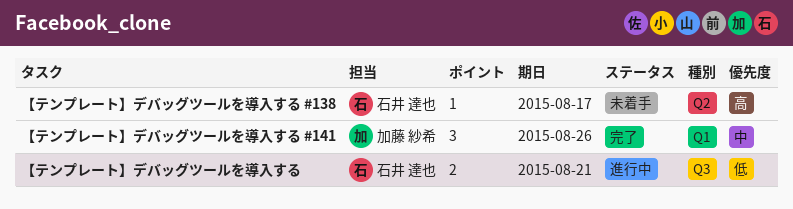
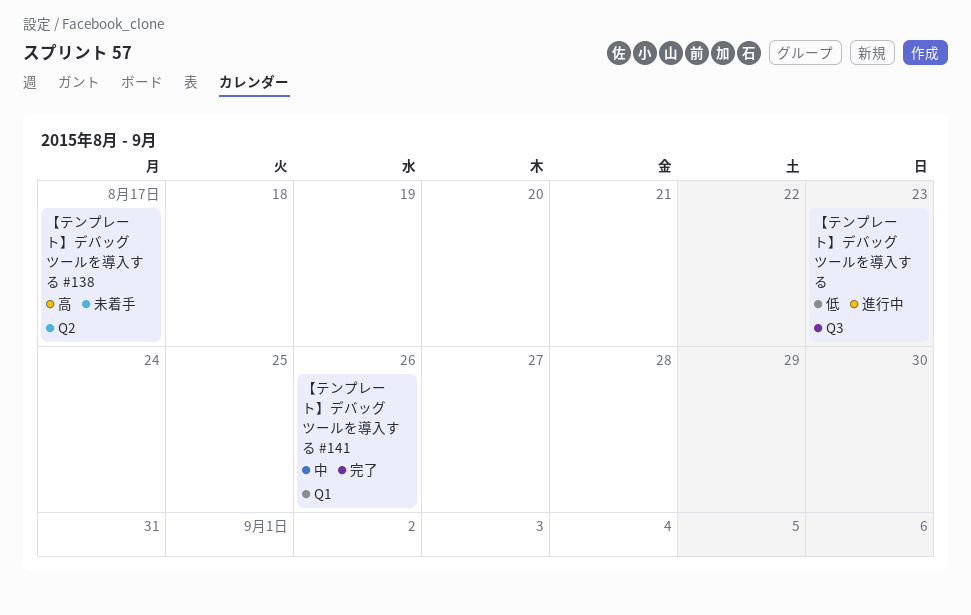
【テンプレート】デバッグツールを導入する, due: Aug 21 -> Aug 23

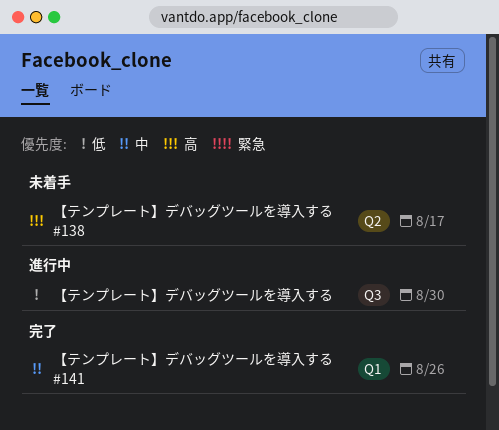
【テンプレート】デバッグツールを導入する, due: Aug 23 -> Aug 30

